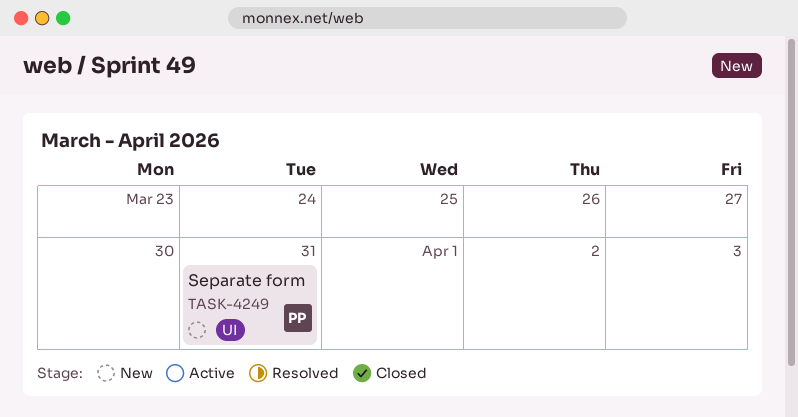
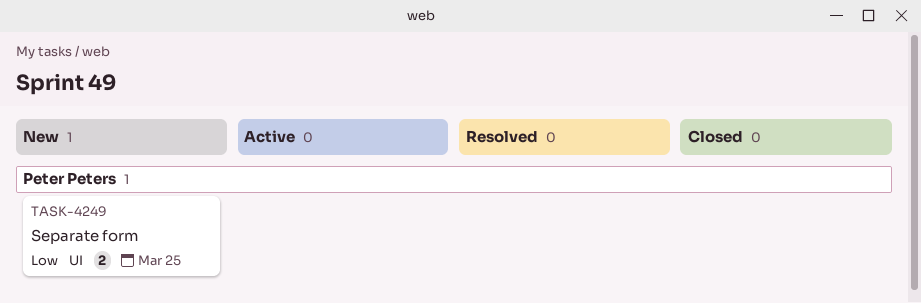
TASK-4249, due: Mar 31 -> Mar 25

